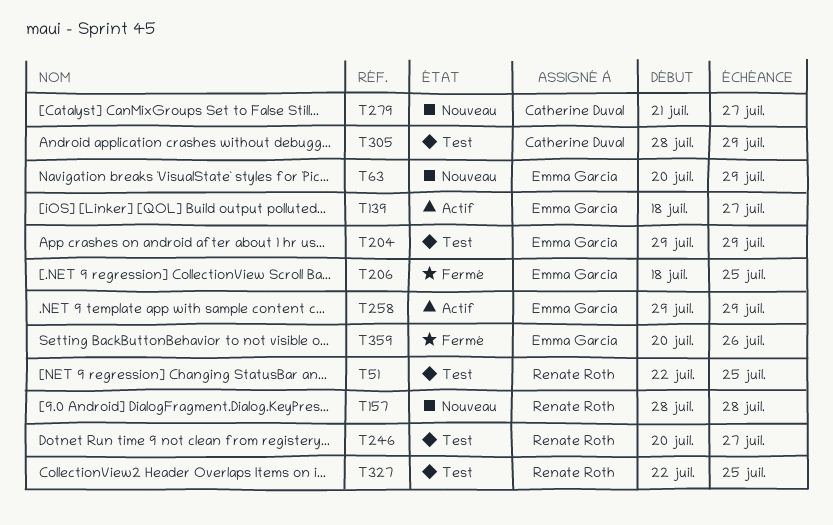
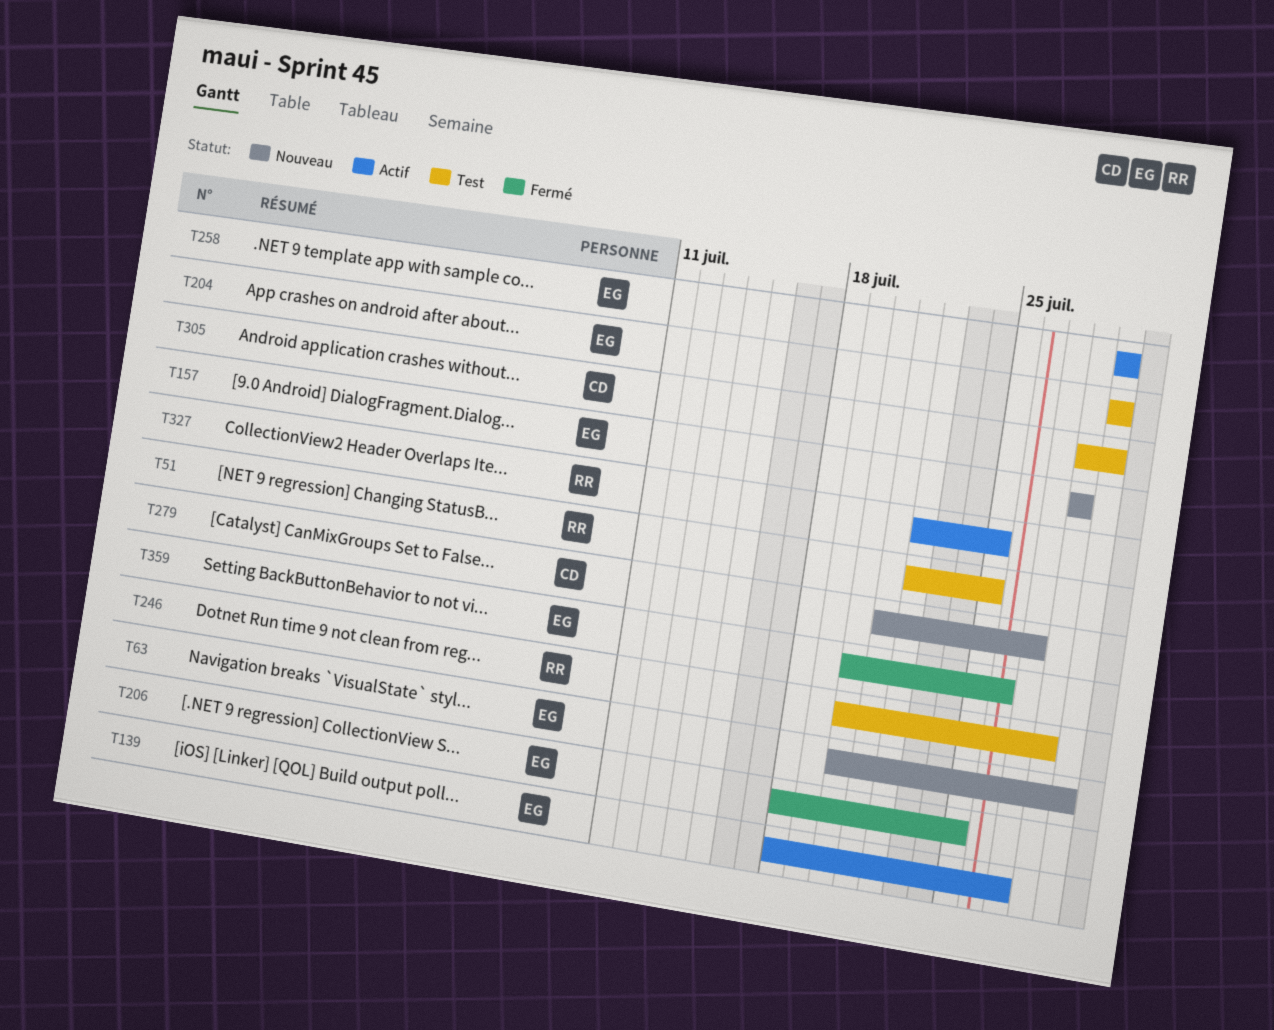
T157, owner: Renate Roth -> Emma Garcia
T246, due: Jul 27 -> Jul 28
T327, status: Test -> Actif

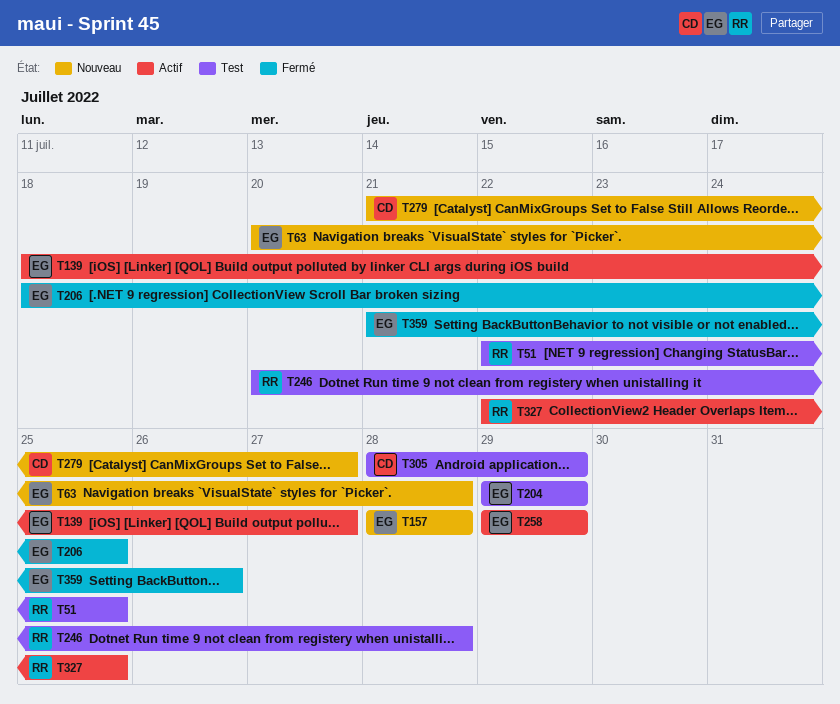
T63, due: Jul 29 -> Jul 28
T359, start: Jul 20 -> Jul 21

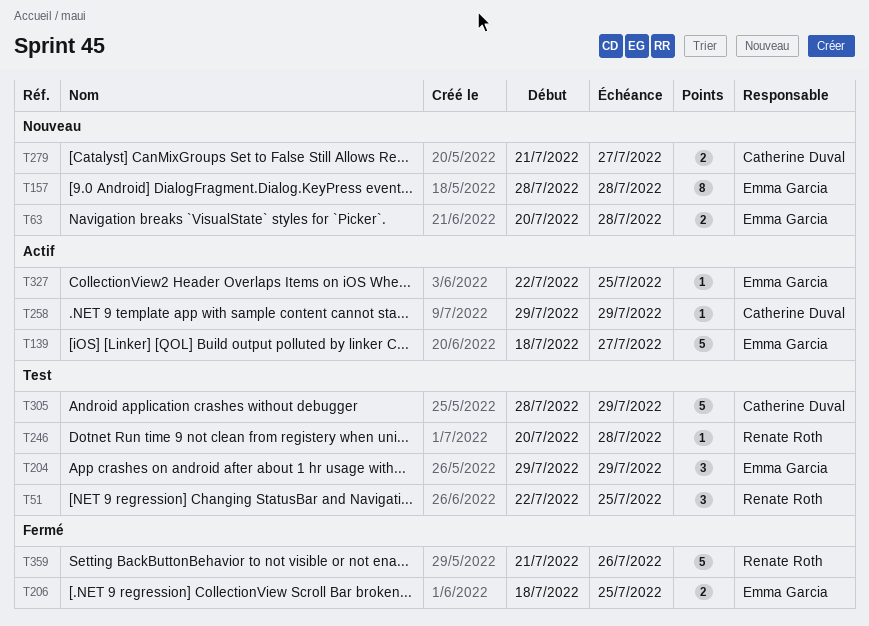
T258, owner: Emma Garcia -> Catherine Duval
T327, owner: Renate Roth -> Emma Garcia
T359, owner: Emma Garcia -> Renate Roth

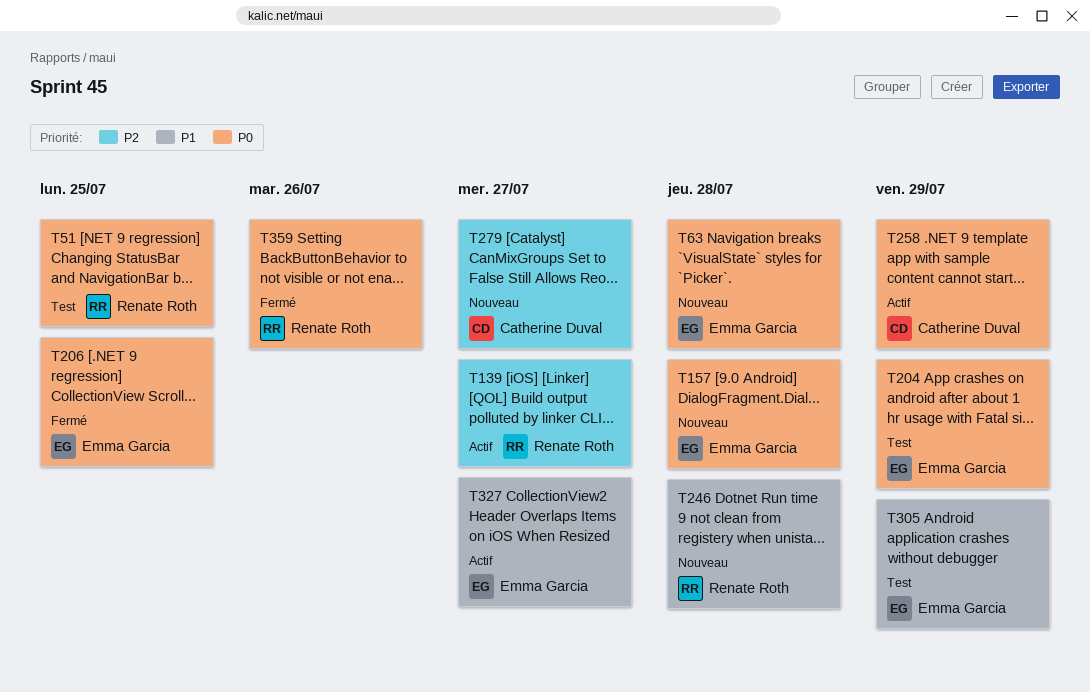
T139, owner: Emma Garcia -> Renate Roth
T246, status: Test -> Nouveau
T305, owner: Catherine Duval -> Emma Garcia
T327, due: Jul 25 -> Jul 27

